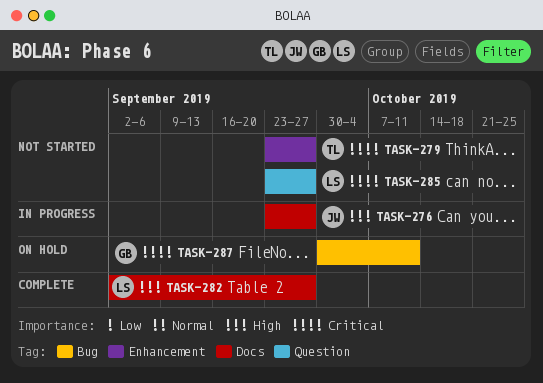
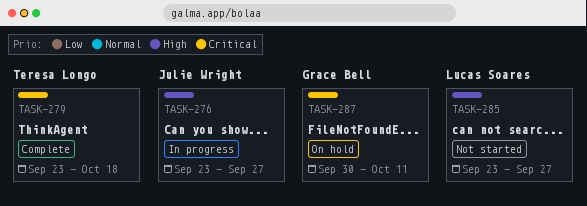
TASK-279, status: Not started -> Complete
TASK-279, due: Sep 27 -> Oct 18
TASK-282: present -> none
TASK-285, priority: Critical -> High

